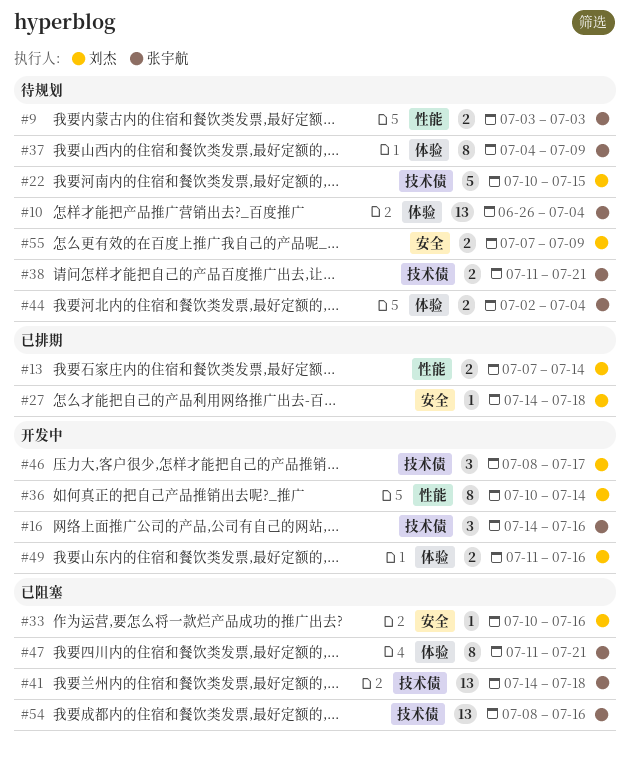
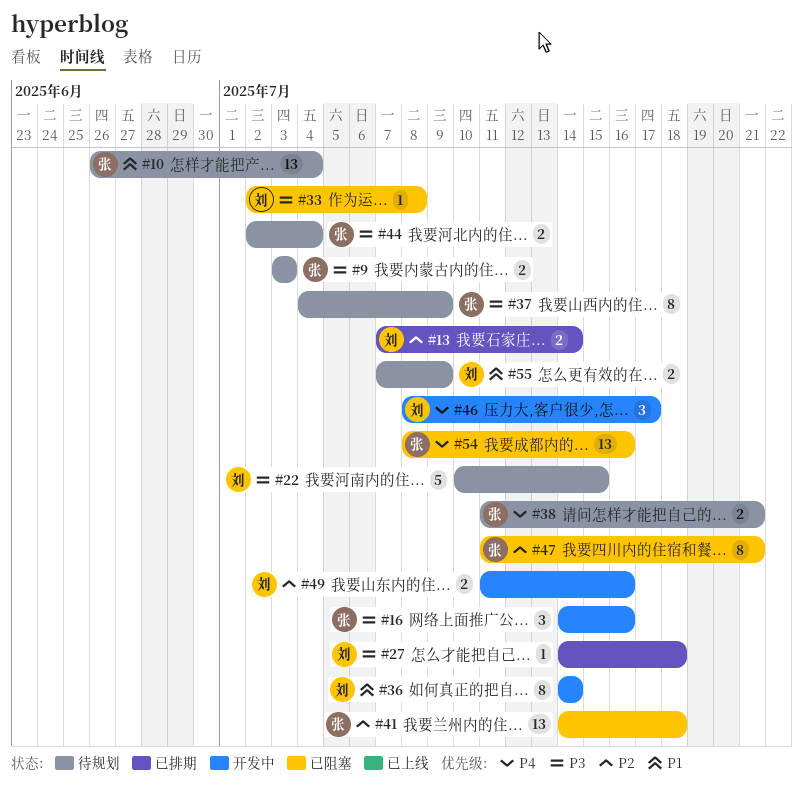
#33, start: Jul 10 -> Jul 2
#33, due: Jul 16 -> Jul 8
#36, start: Jul 10 -> Jul 14

